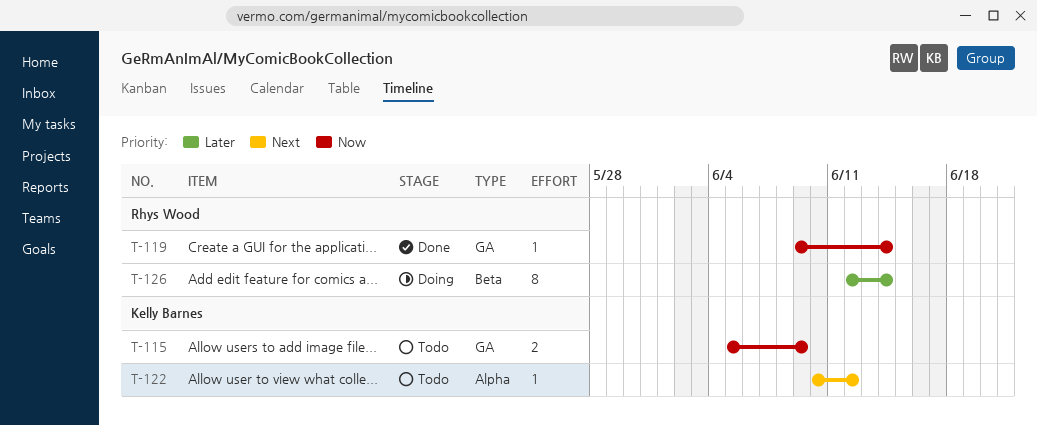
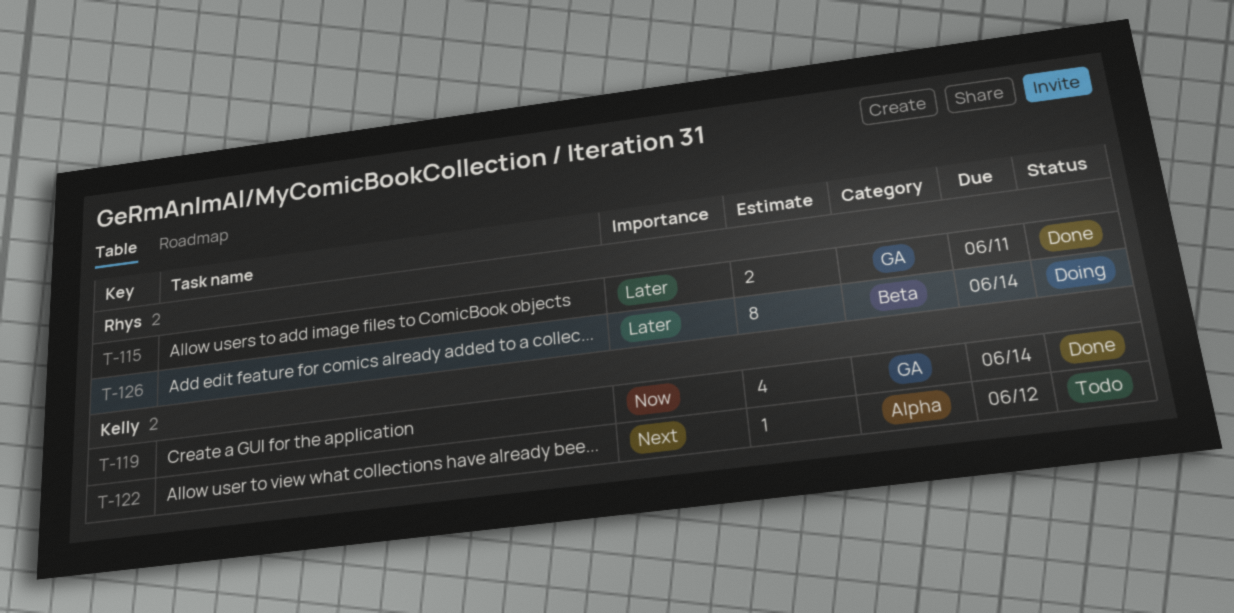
T-115, status: Todo -> Done
T-115, owner: Kelly Barnes -> Rhys Wood
T-115, priority: Now -> Later
T-115, due: Jun 9 -> Jun 11
T-119, owner: Rhys Wood -> Kelly Barnes
T-119, estimate: 1 -> 4

